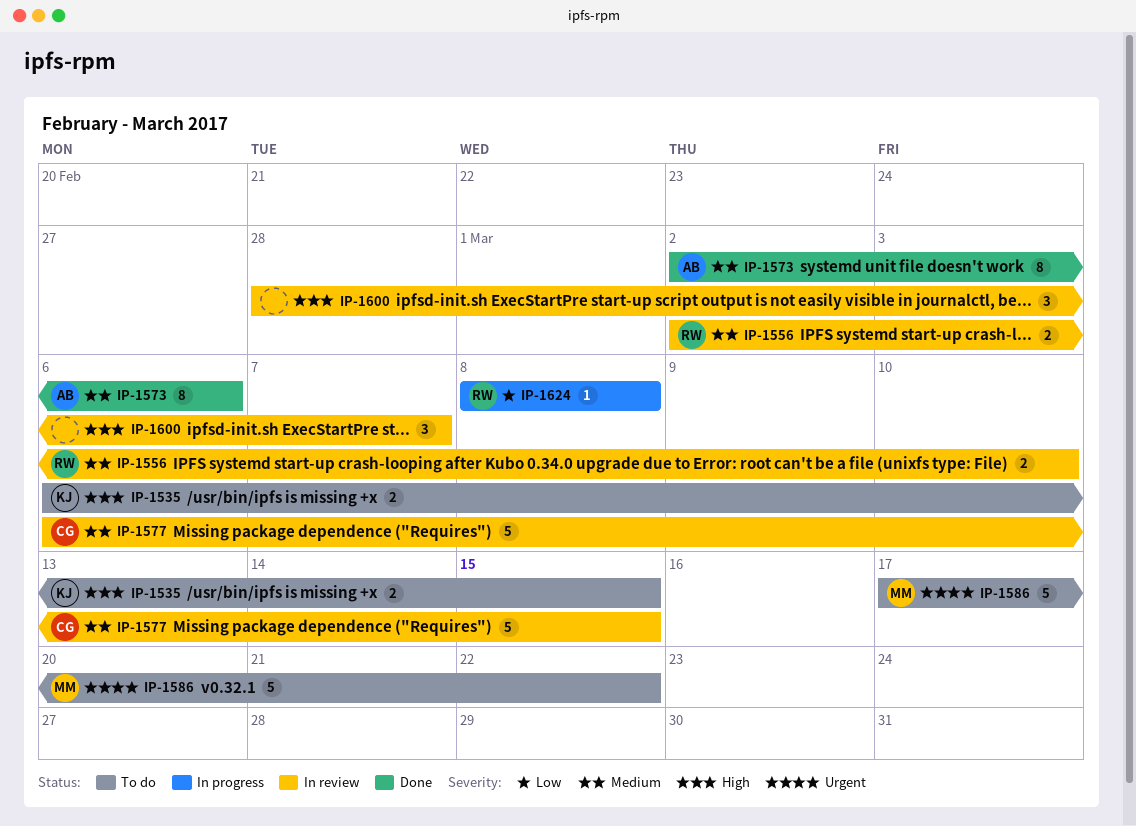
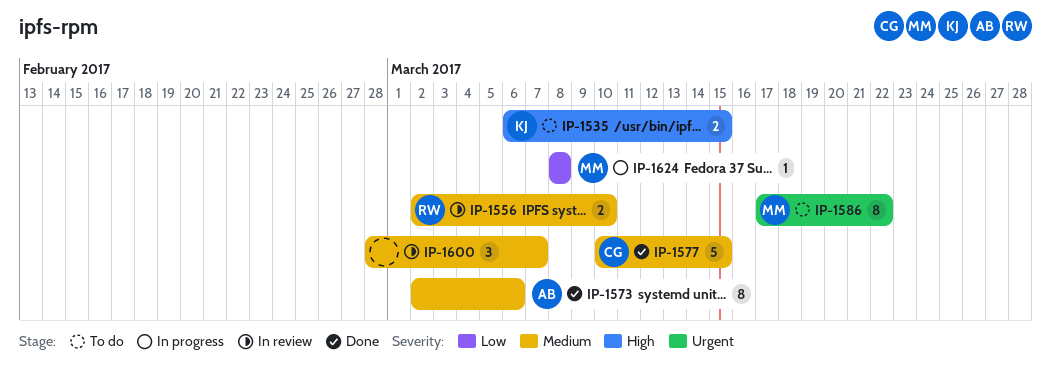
IP-1577, status: In review -> Done
IP-1577, start: Mar 6 -> Mar 10
IP-1586, estimate: 5 -> 8
IP-1600, priority: High -> Medium
IP-1624, owner: RW -> MM

